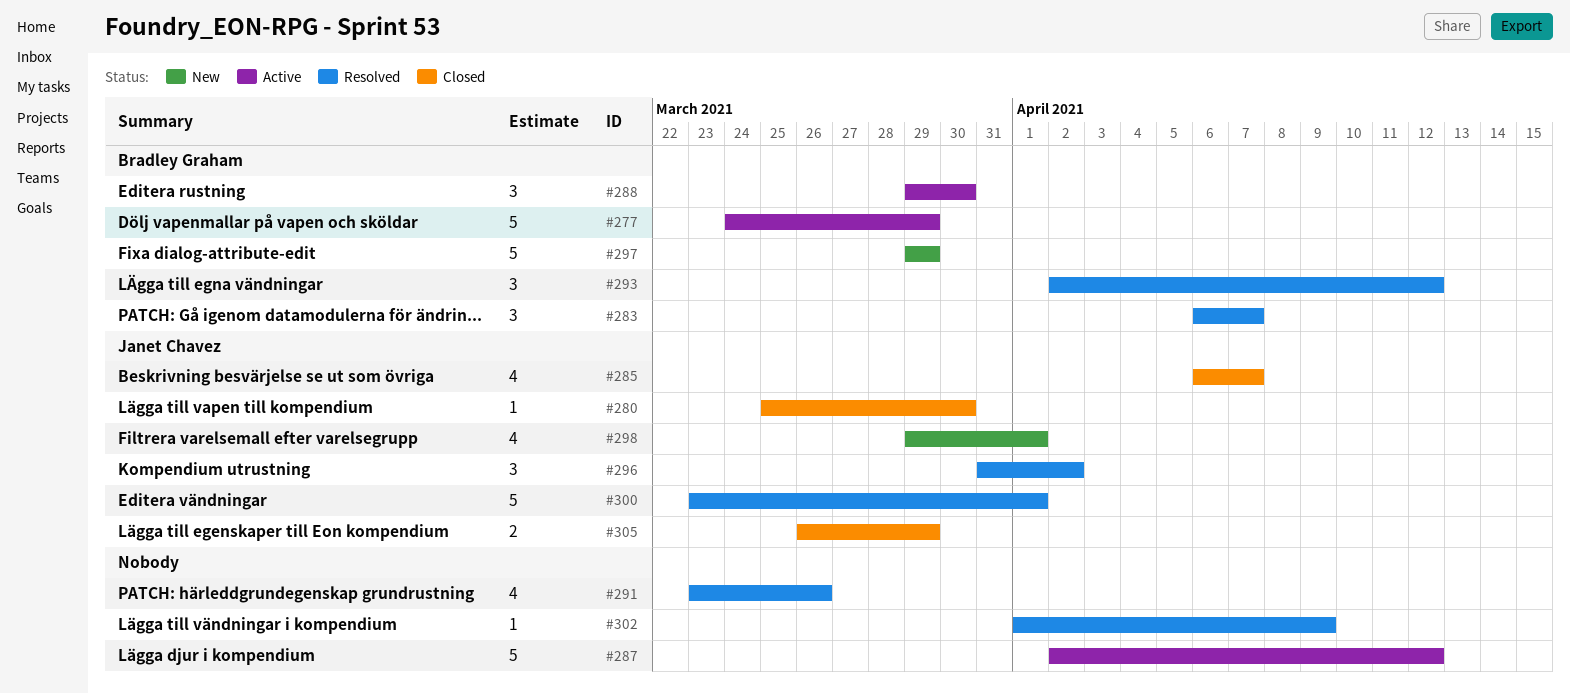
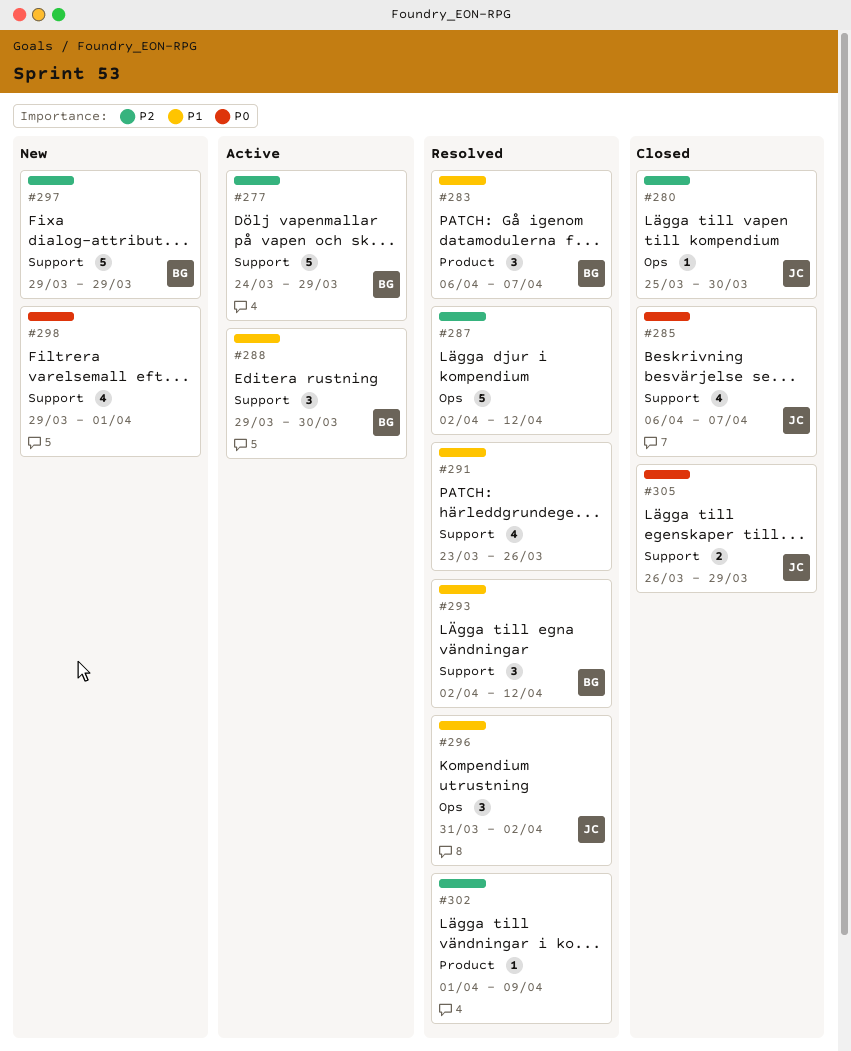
#287, status: Active -> Resolved
#298, owner: Janet Chavez -> none
#300: present -> none

